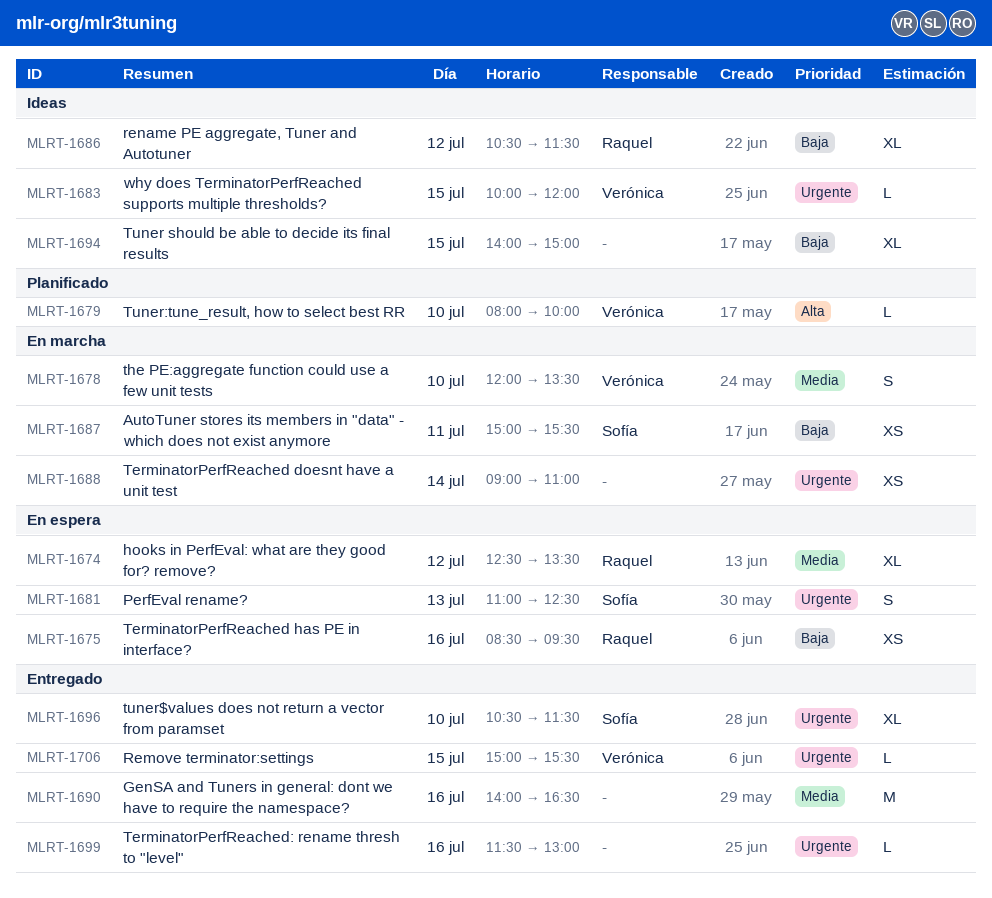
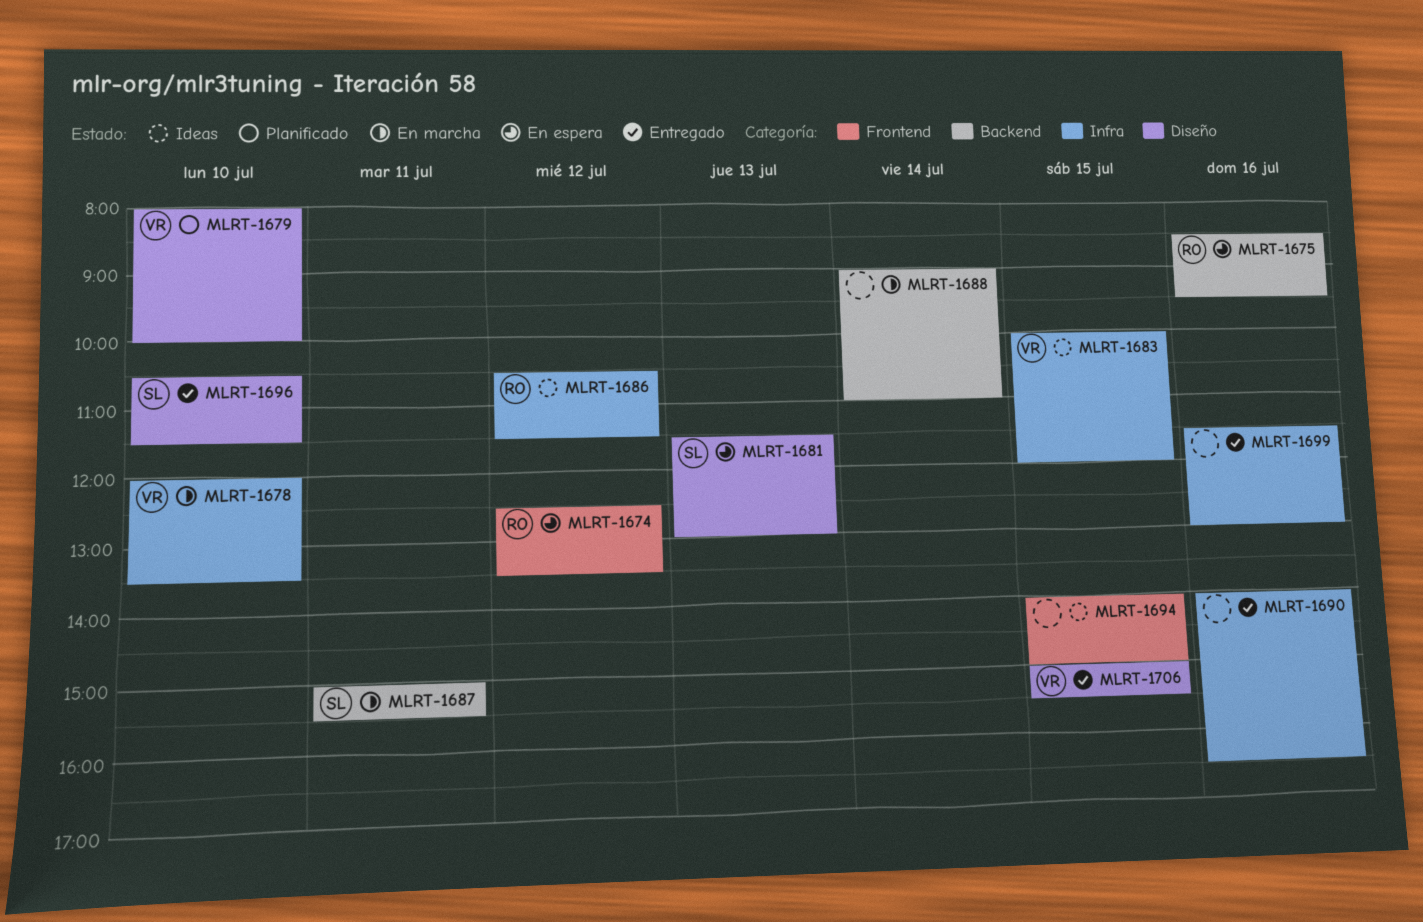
MLRT-1681, begins: 11:00 -> 11:30
MLRT-1681, ends: 12:30 -> 13:00

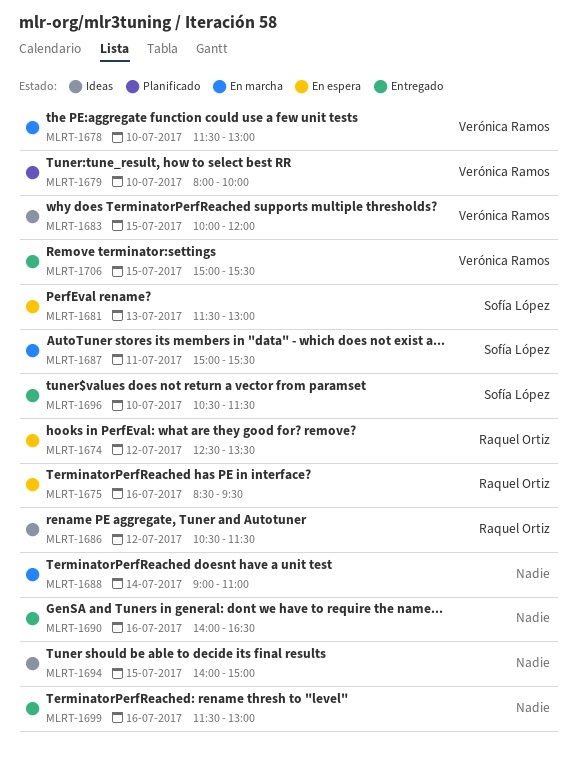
MLRT-1678, begins: 12:00 -> 11:30
MLRT-1678, ends: 13:30 -> 13:00

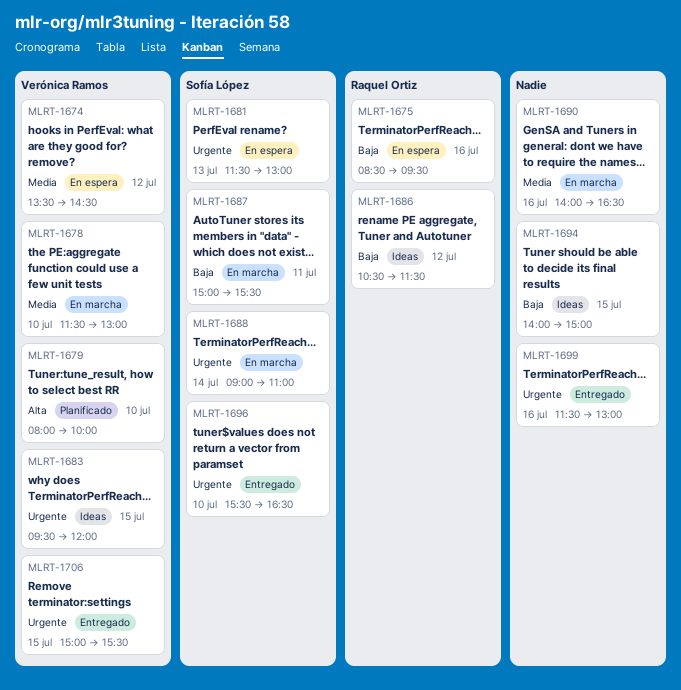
MLRT-1674, owner: Raquel Ortiz -> Verónica Ramos
MLRT-1674, begins: 12:30 -> 13:30
MLRT-1674, ends: 13:30 -> 14:30
MLRT-1683, begins: 10:00 -> 09:30
MLRT-1688, owner: none -> Sofía López
MLRT-1690, status: Entregado -> En marcha
MLRT-1696, begins: 10:30 -> 15:30
MLRT-1696, ends: 11:30 -> 16:30

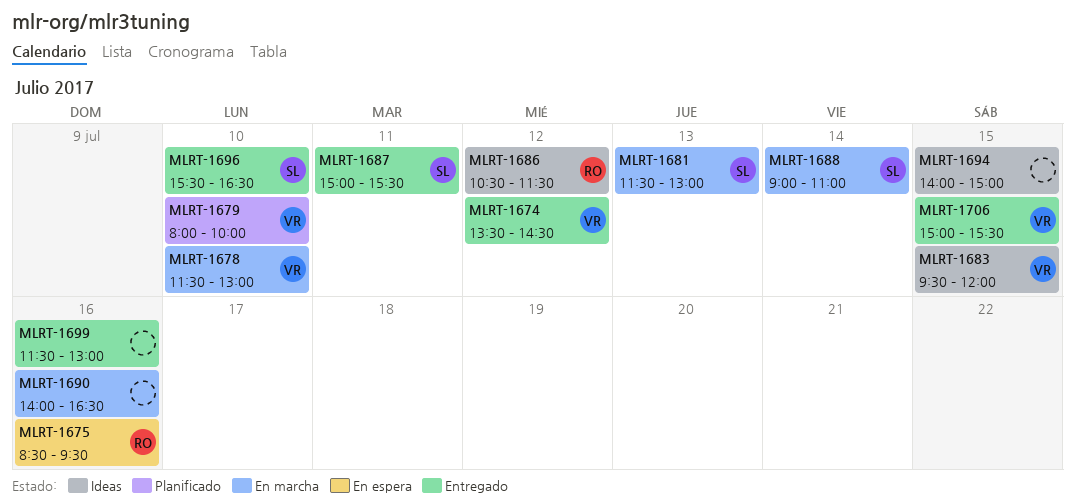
MLRT-1674, status: En espera -> Entregado
MLRT-1681, status: En espera -> En marcha
MLRT-1687, status: En marcha -> Entregado

